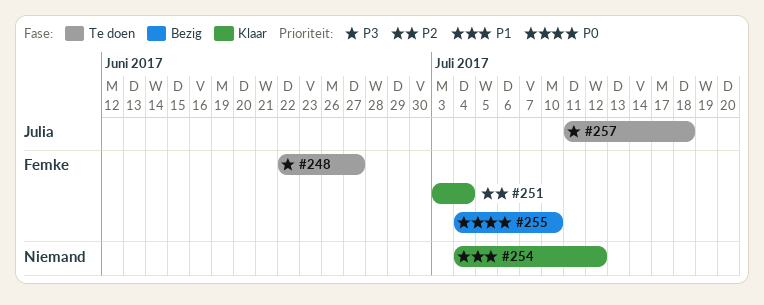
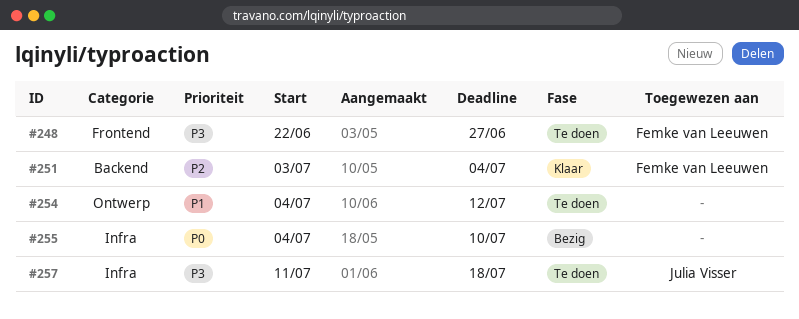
#254, status: Klaar -> Te doen
#255, owner: Femke van Leeuwen -> none

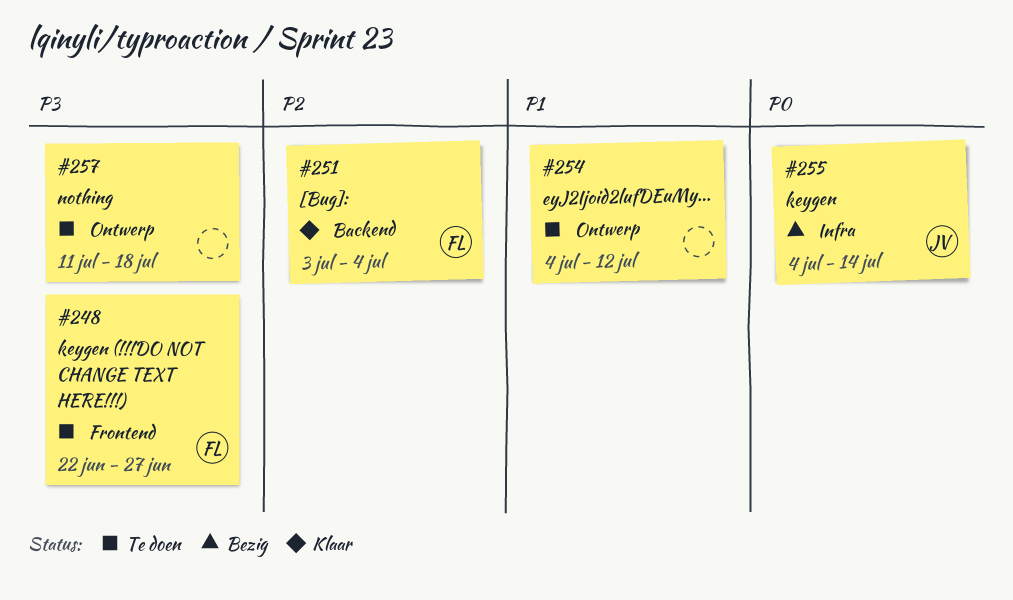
#255, owner: none -> Julia Visser
#255, due: Jul 10 -> Jul 14
#257, owner: Julia Visser -> none
#257, label: Infra -> Ontwerp

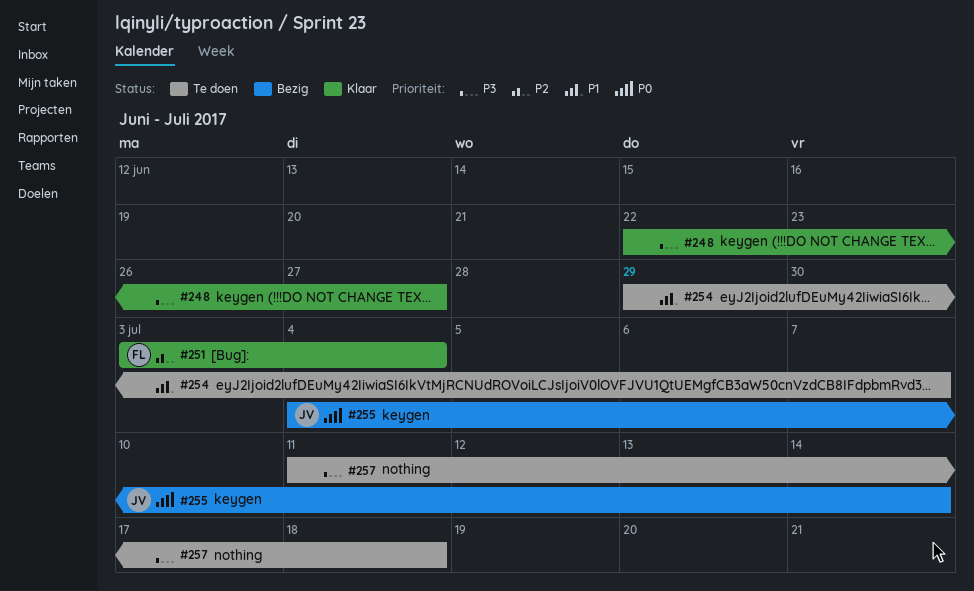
#248, status: Te doen -> Klaar
#248, owner: FL -> none
#254, start: Jul 4 -> Jun 29
#254, due: Jul 12 -> Jul 7

